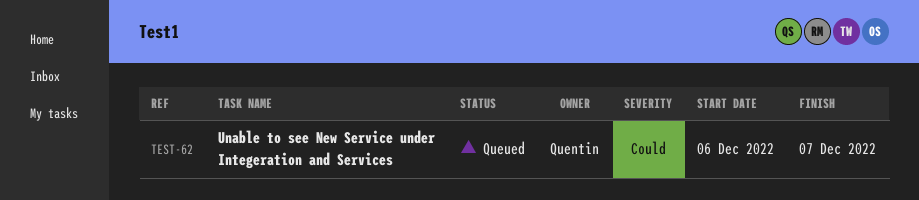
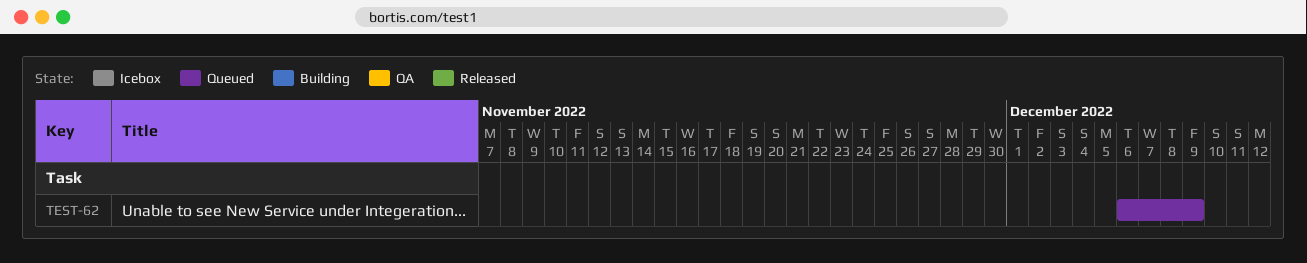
TEST-62, due: Dec 7 -> Dec 9

